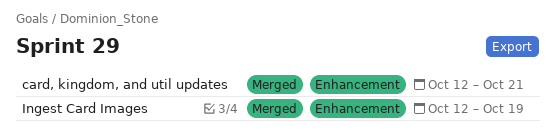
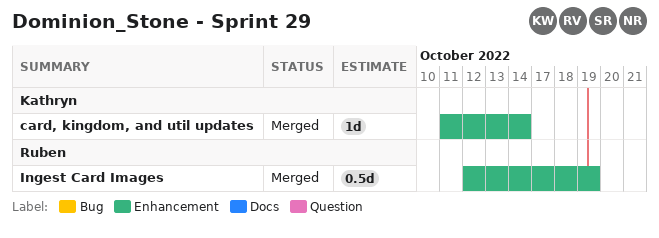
card, kingdom, and util updates, start: Oct 12 -> Oct 11
card, kingdom, and util updates, due: Oct 21 -> Oct 14

